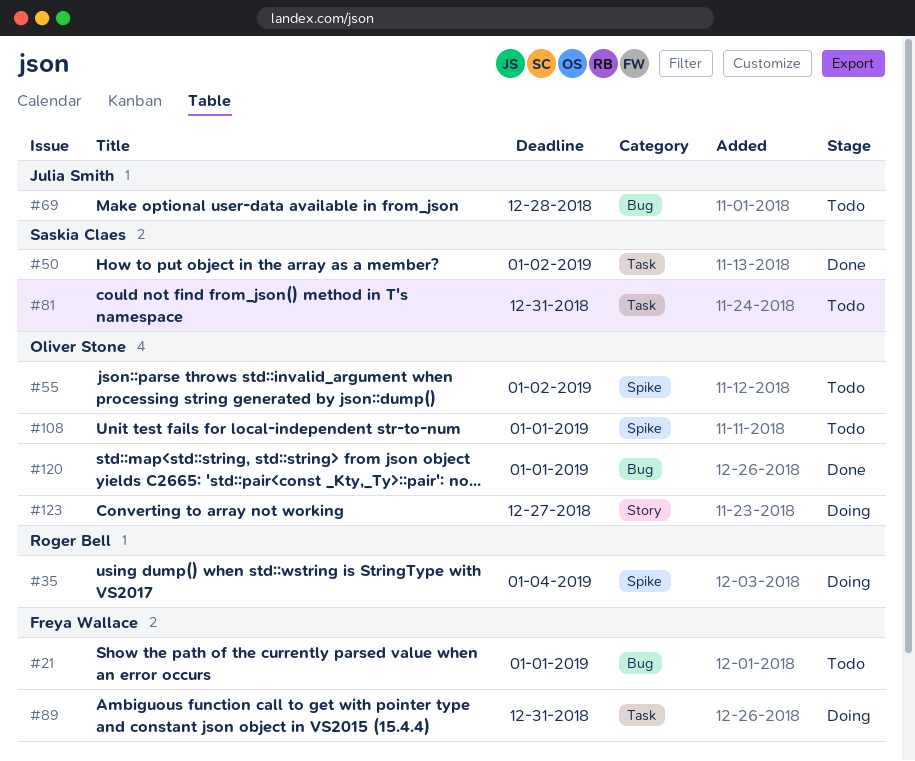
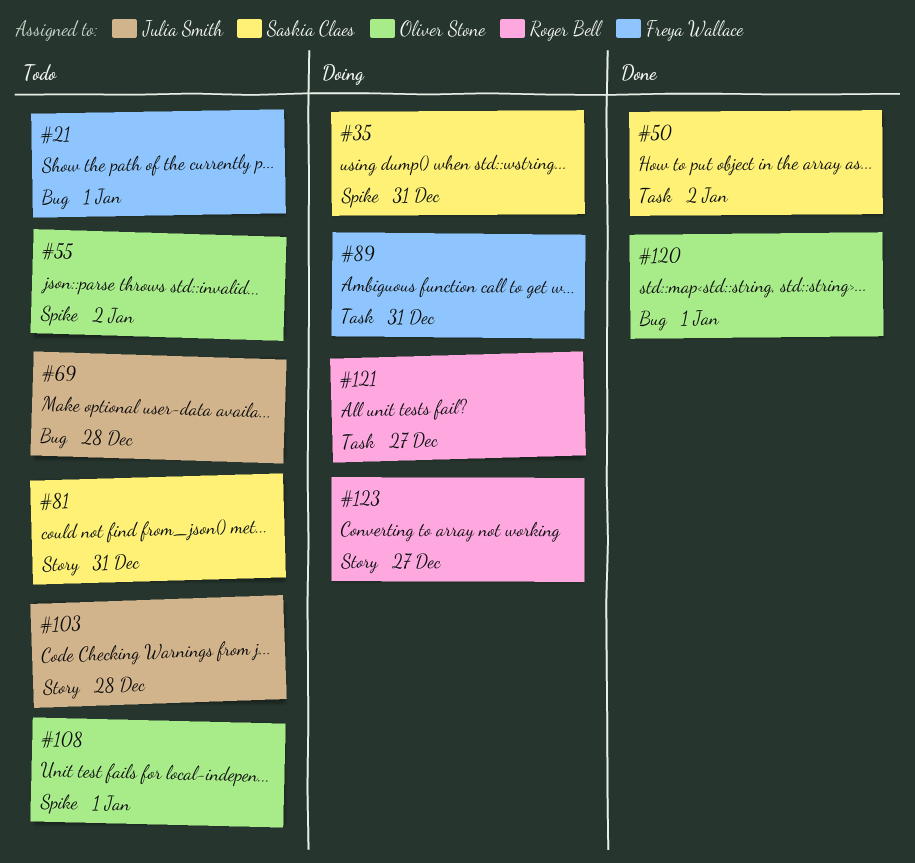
#35, owner: Roger Bell -> Saskia Claes
#35, due: Jan 4 -> Dec 31
#81, label: Task -> Story
#103: none -> present
#121: none -> present
#123, owner: Oliver Stone -> Roger Bell

